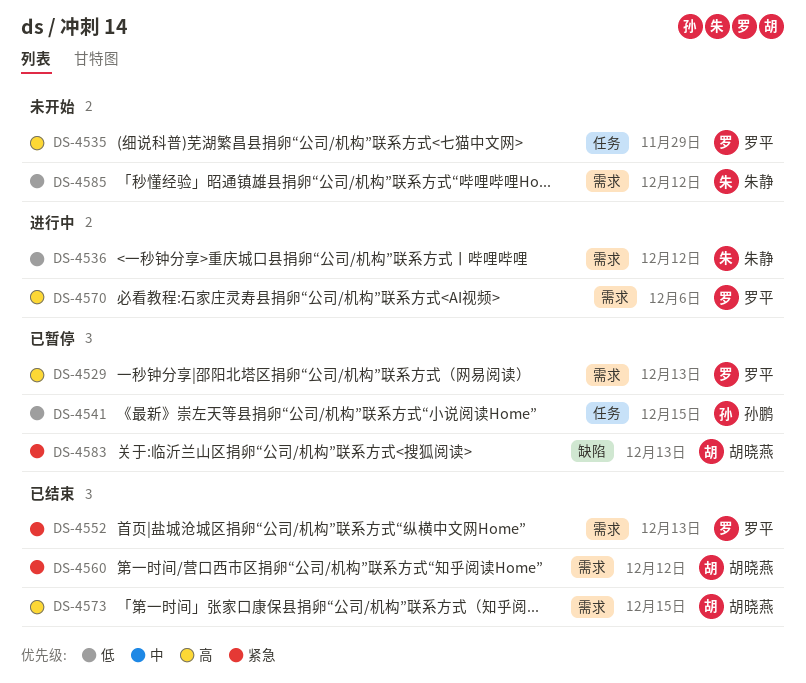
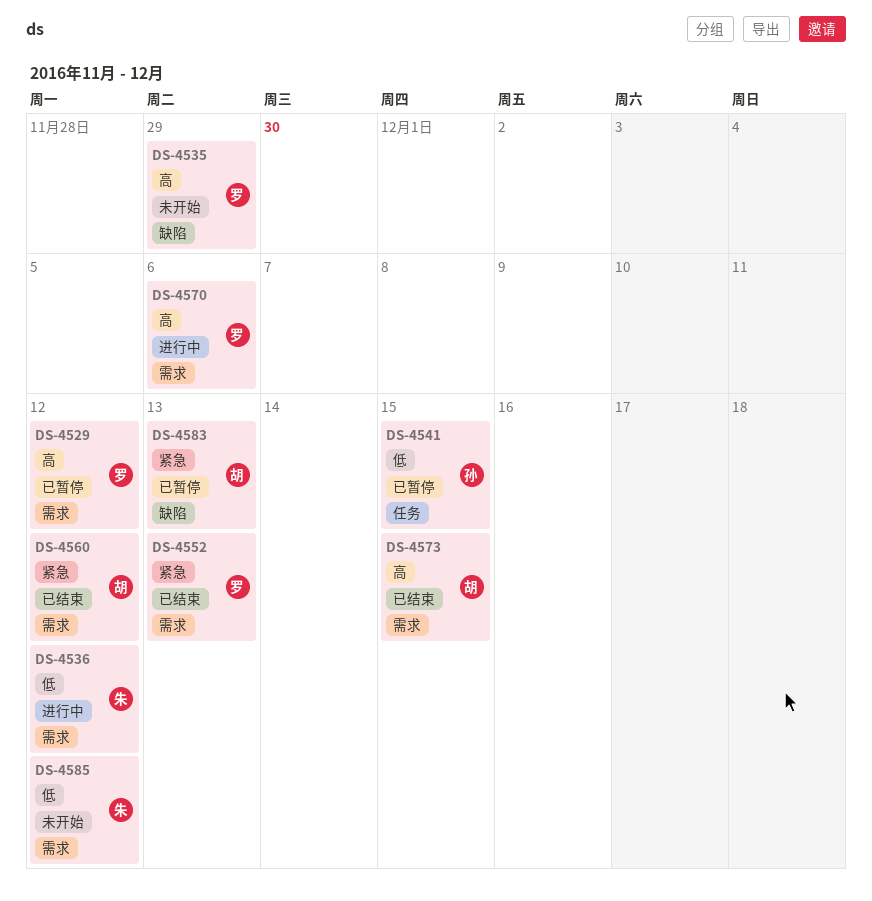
DS-4529, due: Dec 13 -> Dec 12
DS-4535, label: 任务 -> 缺陷

